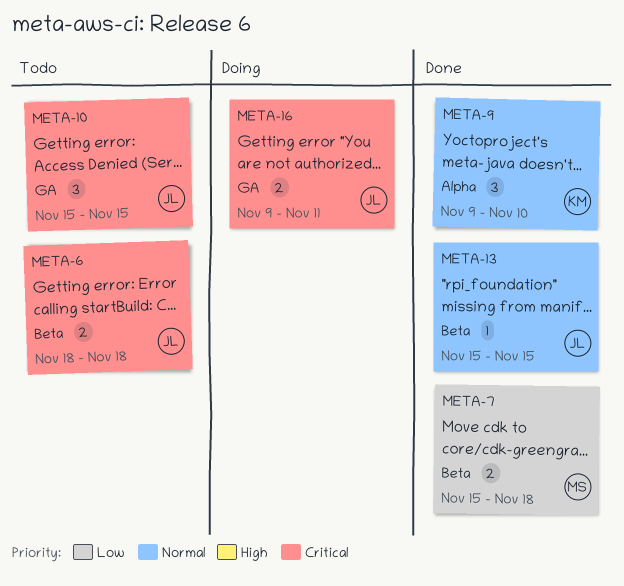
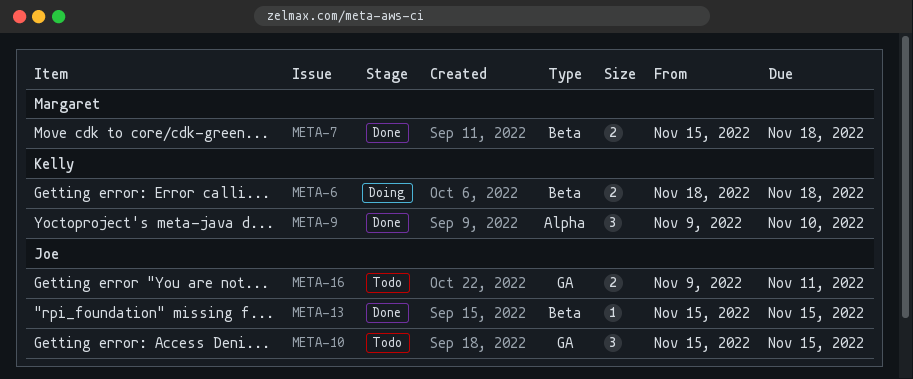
META-6, status: Todo -> Doing
META-6, owner: Joe -> Kelly
META-16, status: Doing -> Todo

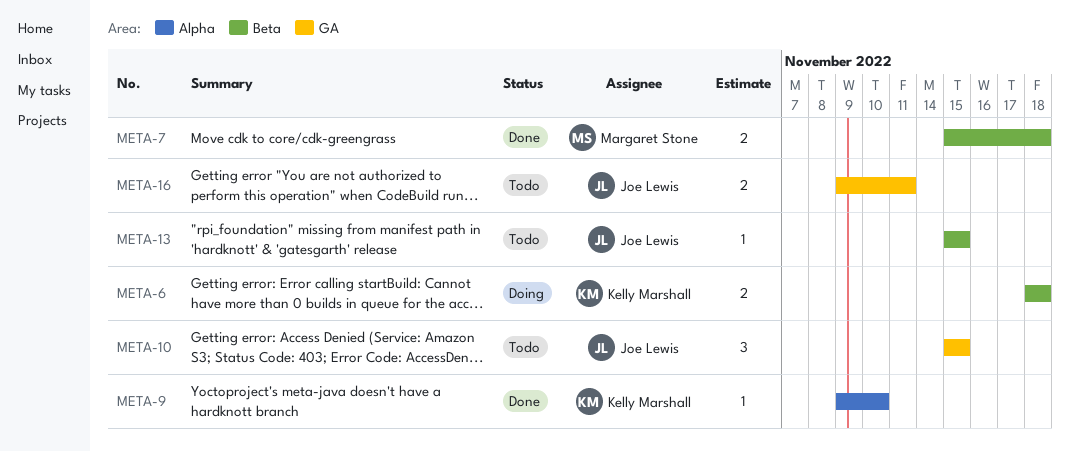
META-9, estimate: 3 -> 1
META-13, status: Done -> Todo

